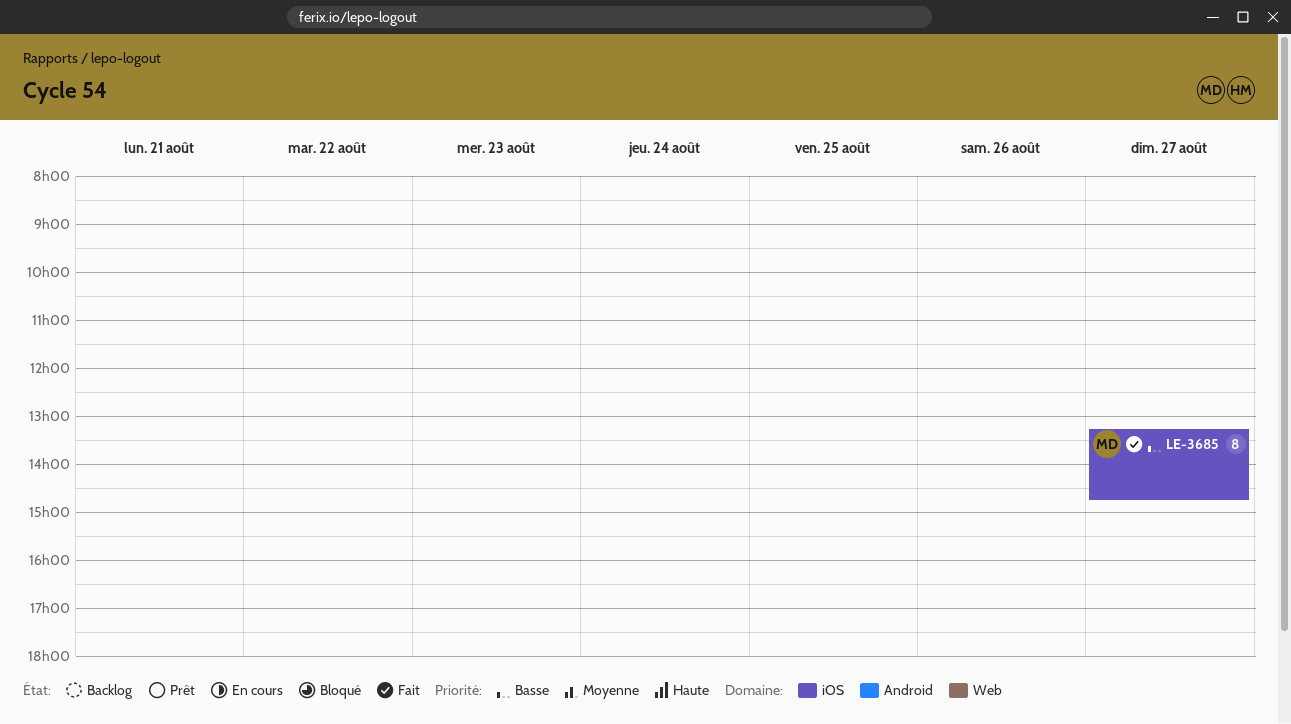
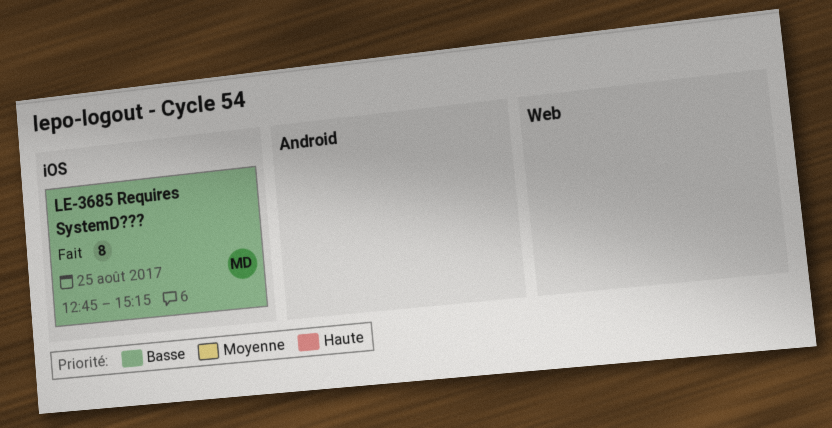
LE-3685, day: Aug 27 -> Aug 25
LE-3685, begins: 13:15 -> 12:45
LE-3685, ends: 14:45 -> 15:15

